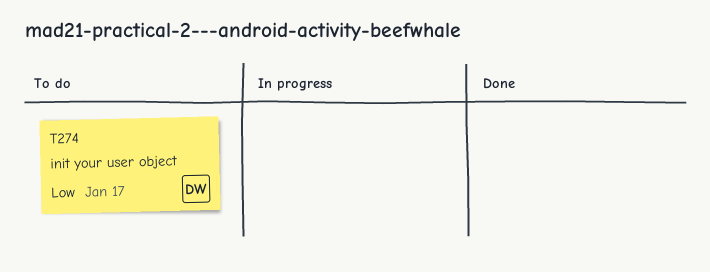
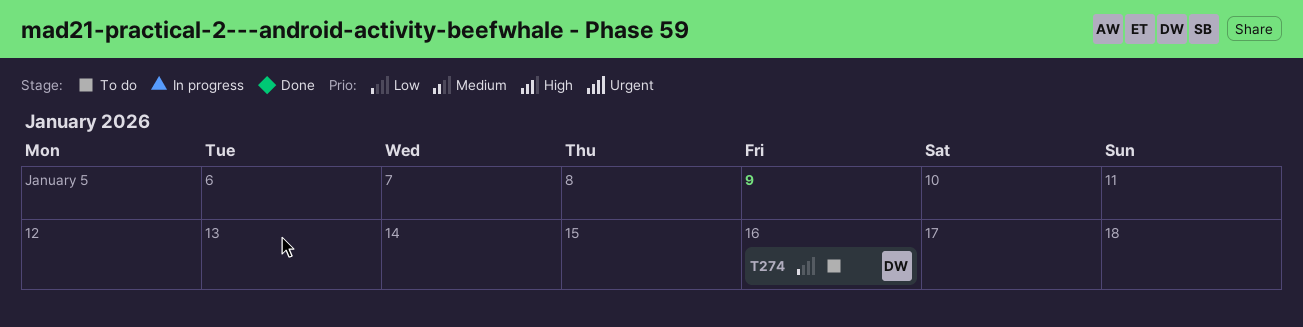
T274, due: Jan 17 -> Jan 16

